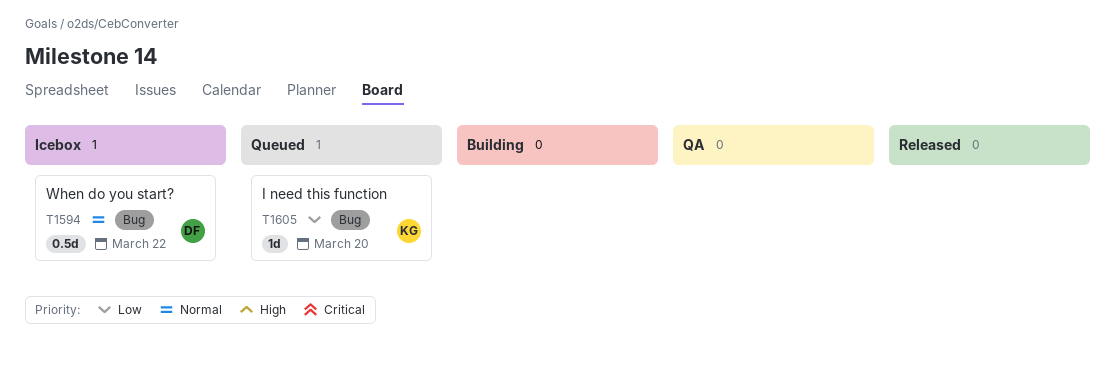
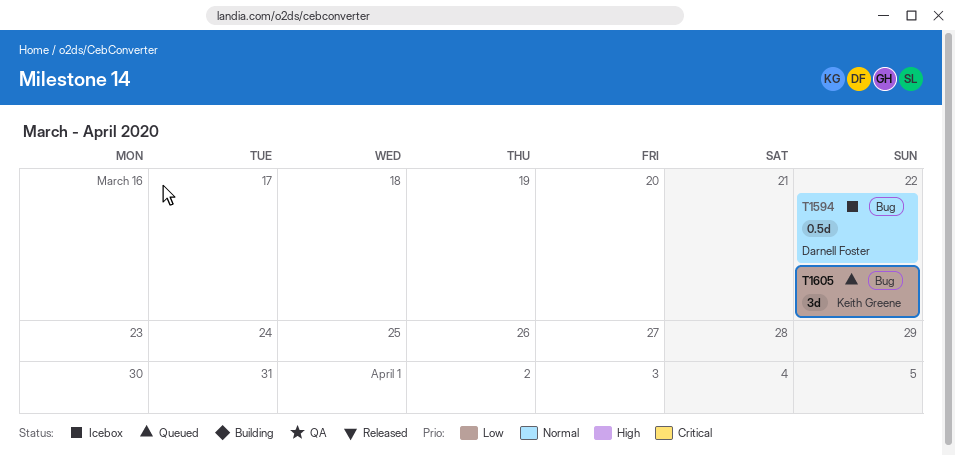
T1605, estimate: 1d -> 3d
T1605, due: Mar 20 -> Mar 22

